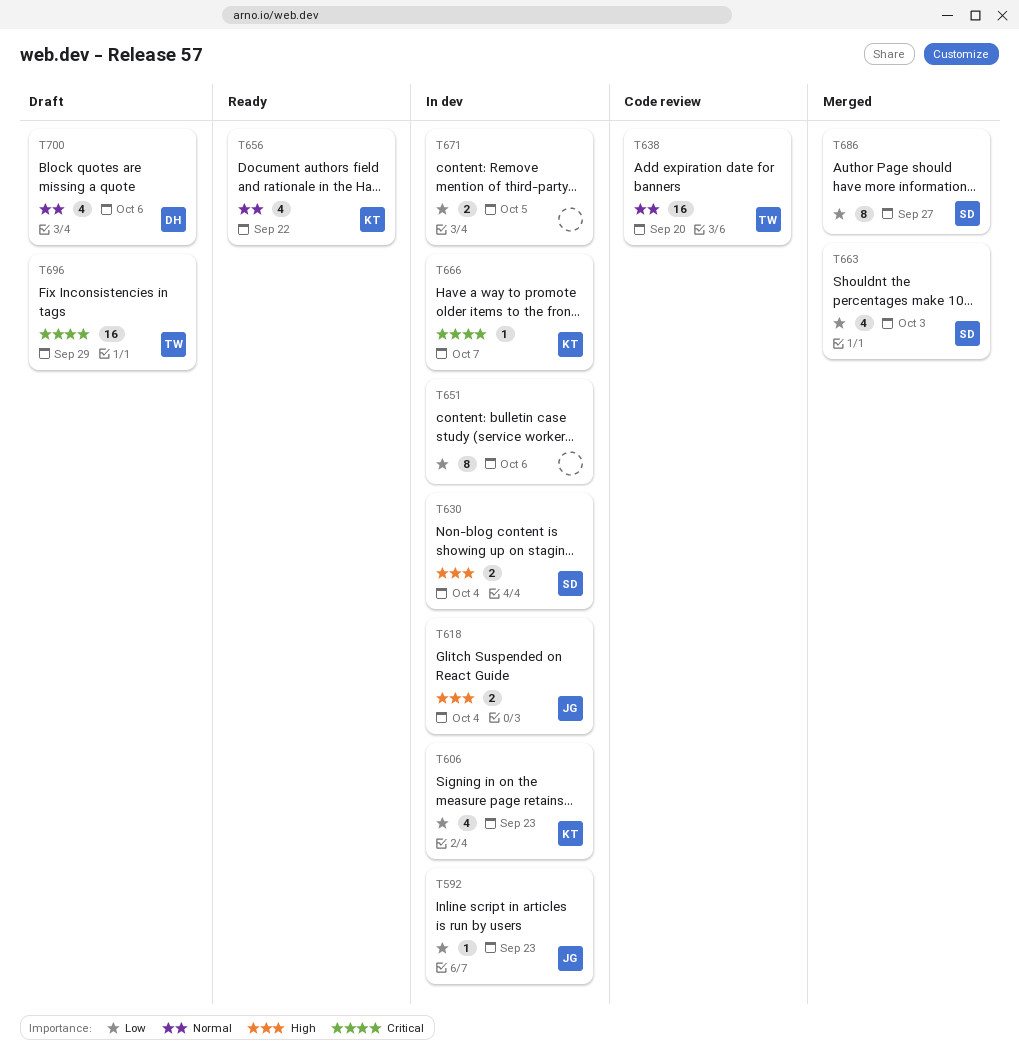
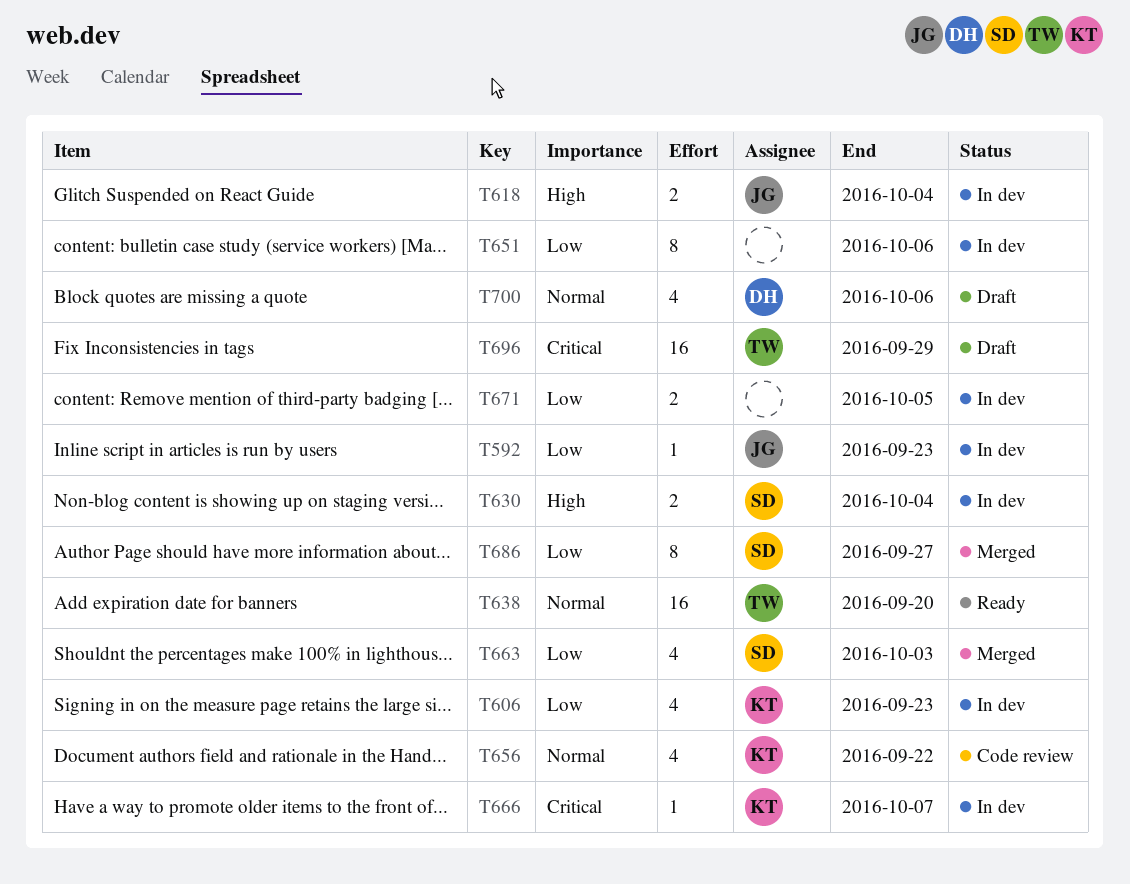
T638, status: Code review -> Ready
T656, status: Ready -> Code review

